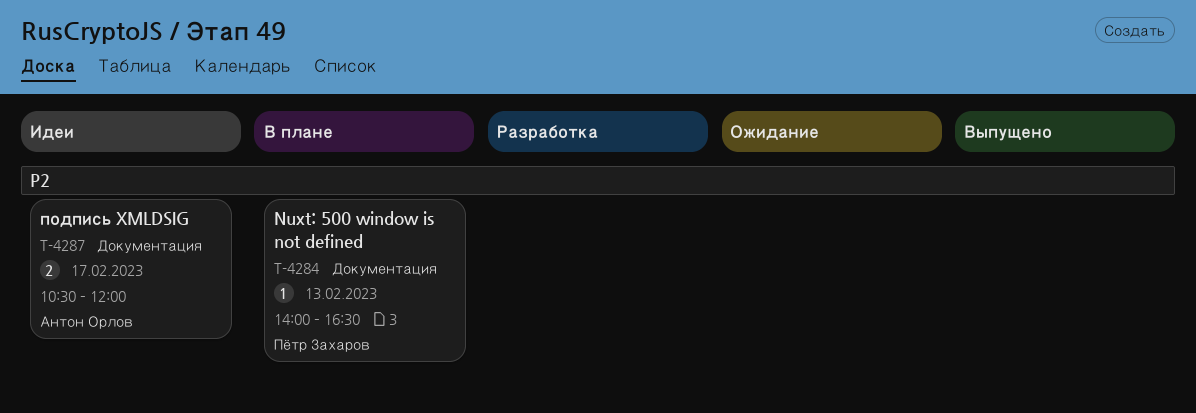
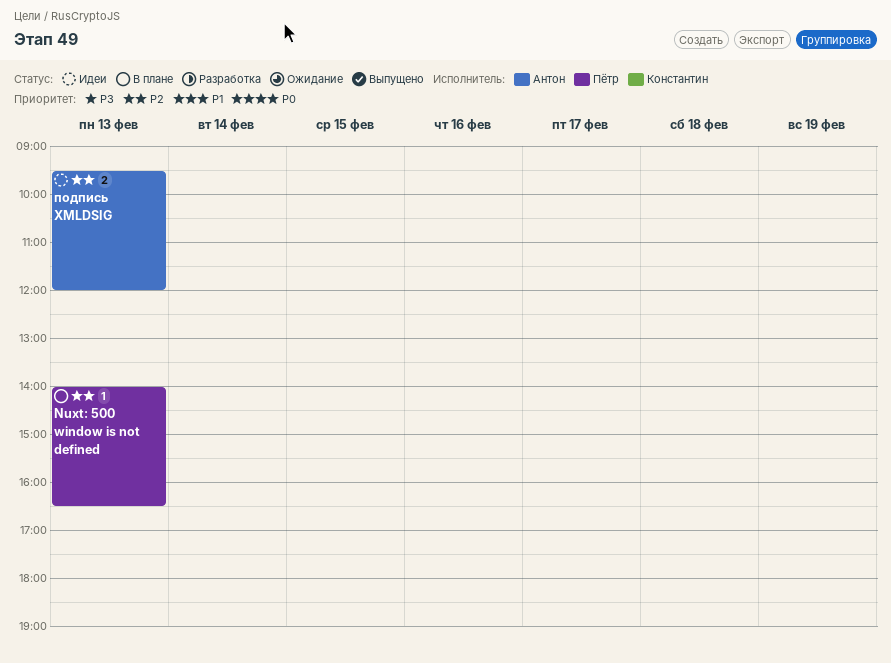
подпись XMLDSIG, day: Feb 17 -> Feb 13
подпись XMLDSIG, begins: 10:30 -> 09:30

